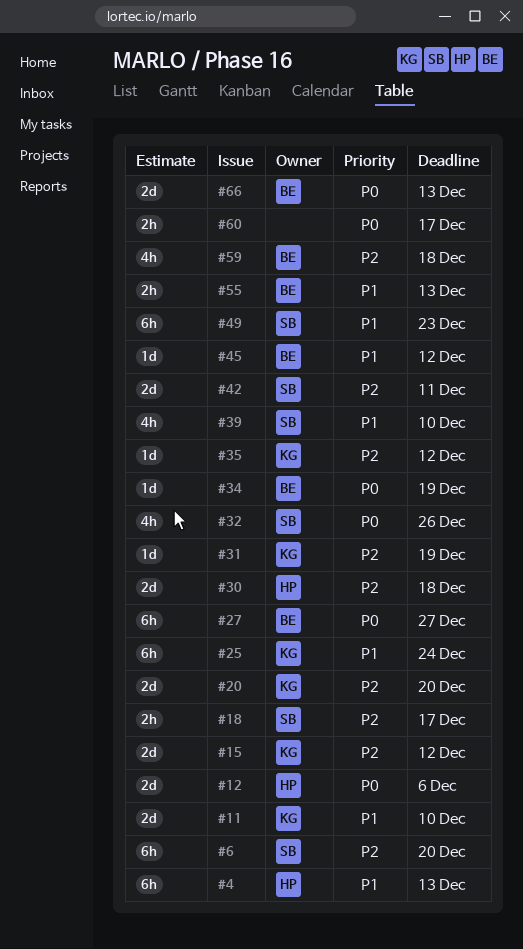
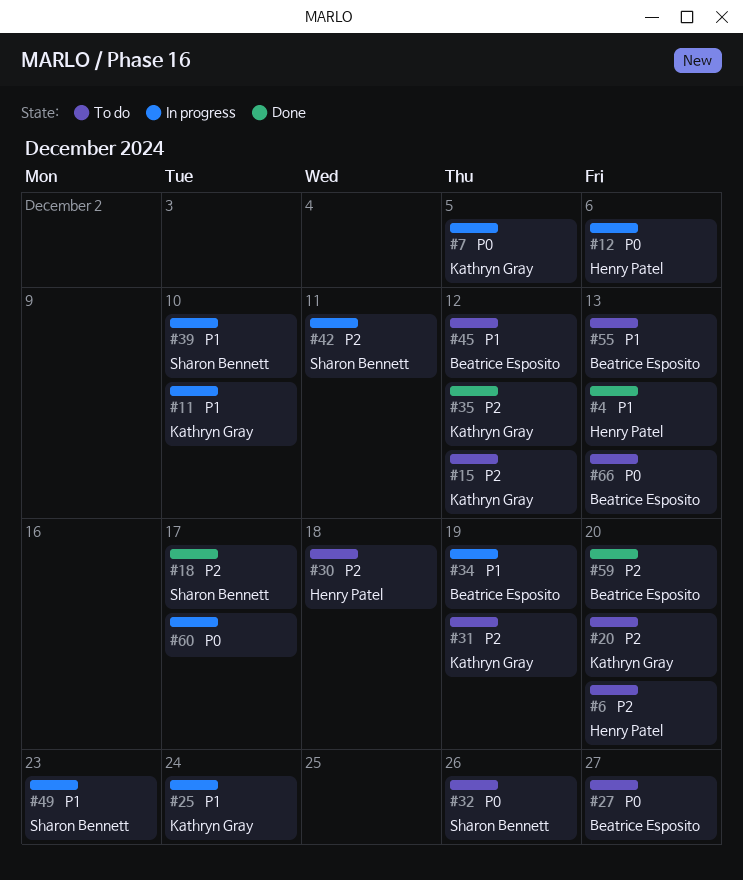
#6, owner: Sharon Bennett -> Henry Patel
#7: none -> present
#34, priority: P0 -> P1
#59, due: Dec 18 -> Dec 20

